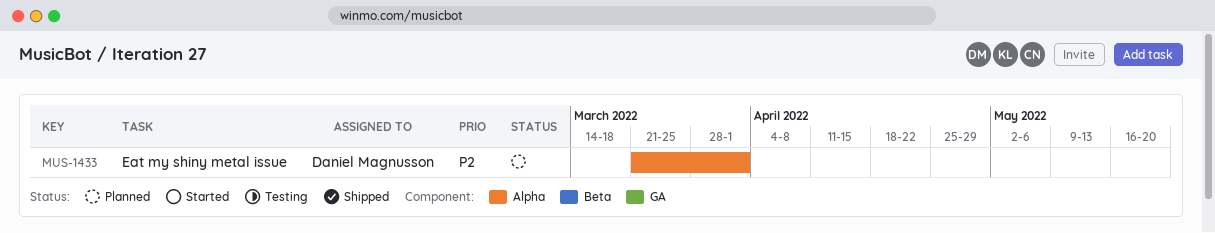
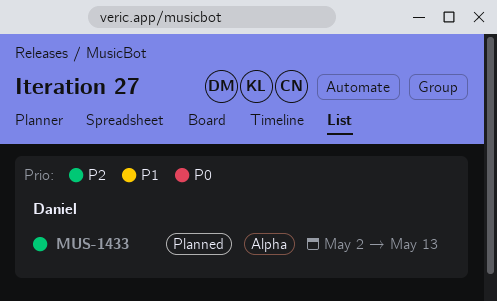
MUS-1433, start: Mar 21 -> May 2
MUS-1433, due: Apr 1 -> May 13

